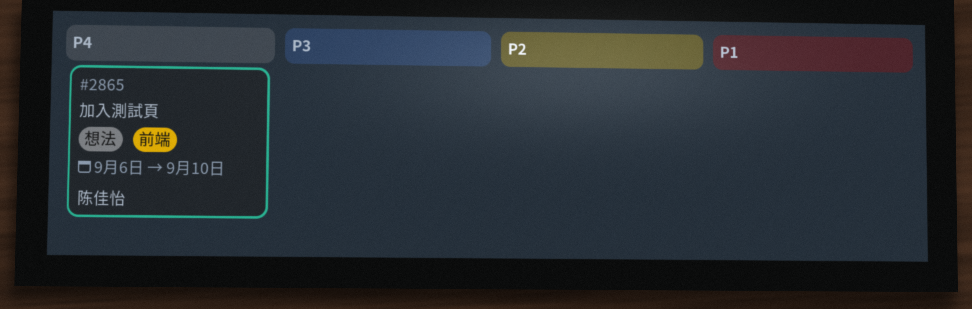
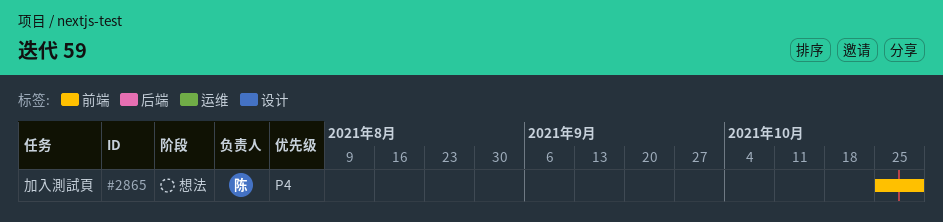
#2865, start: Sep 6 -> Oct 25
#2865, due: Sep 10 -> Oct 29

